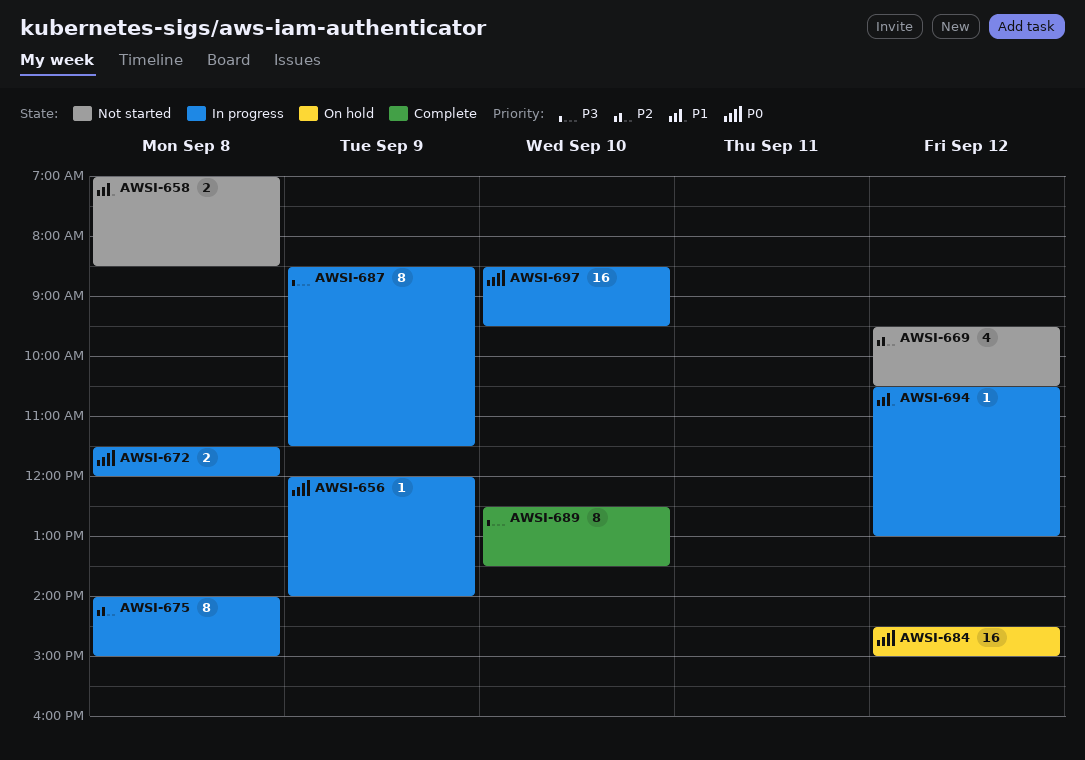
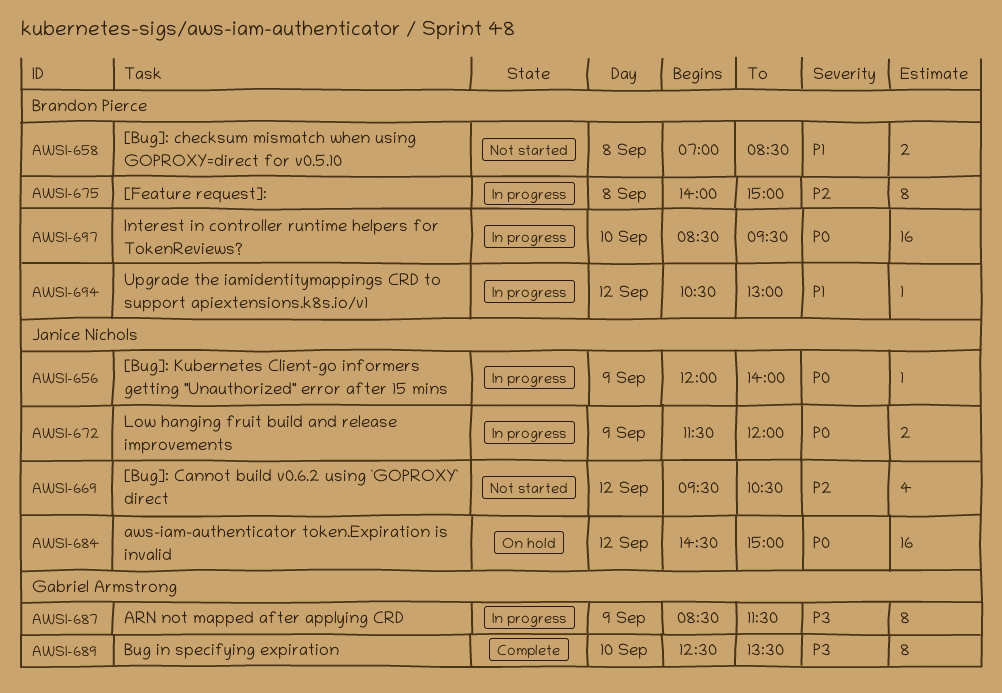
AWSI-672, day: Sep 8 -> Sep 9

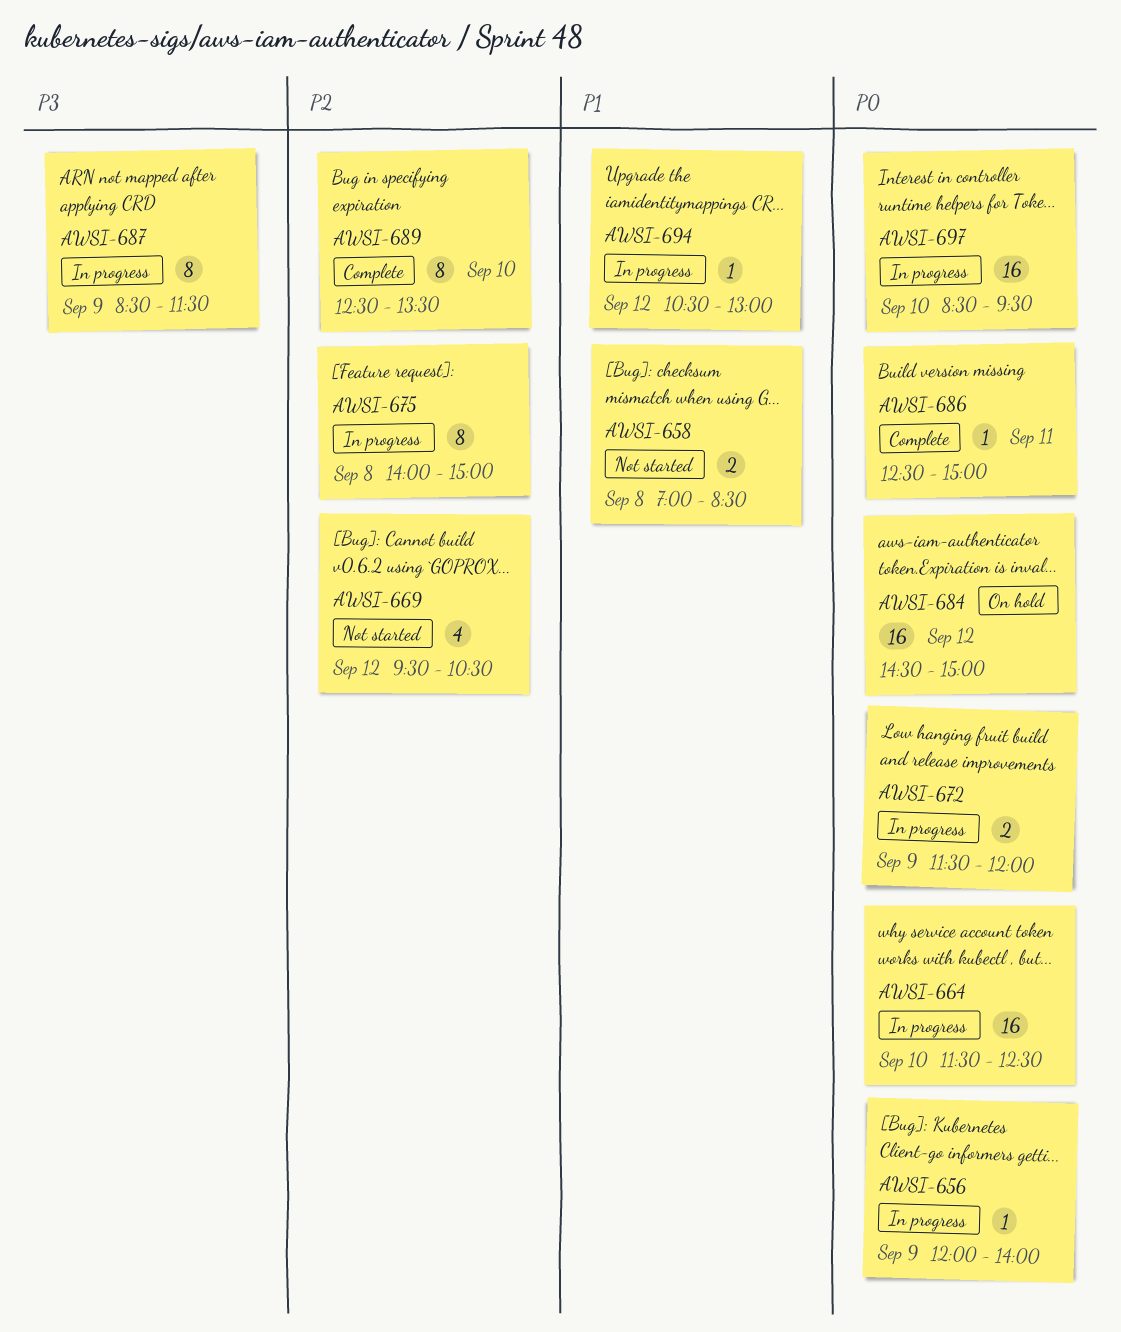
AWSI-664: none -> present
AWSI-686: none -> present
AWSI-689, priority: P3 -> P2

